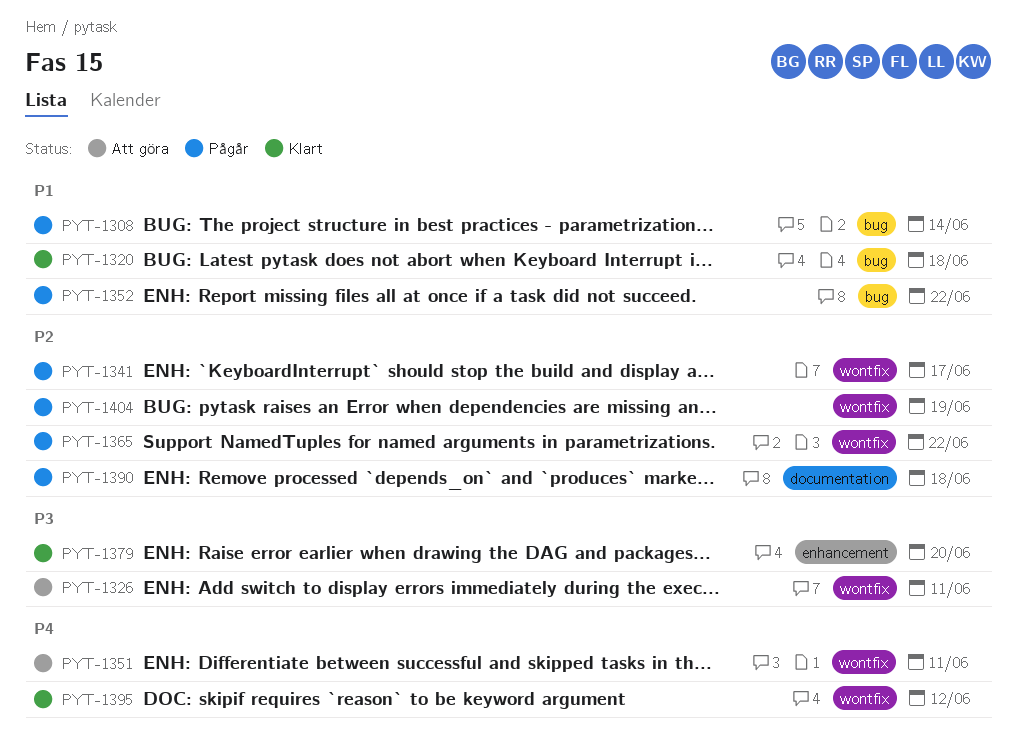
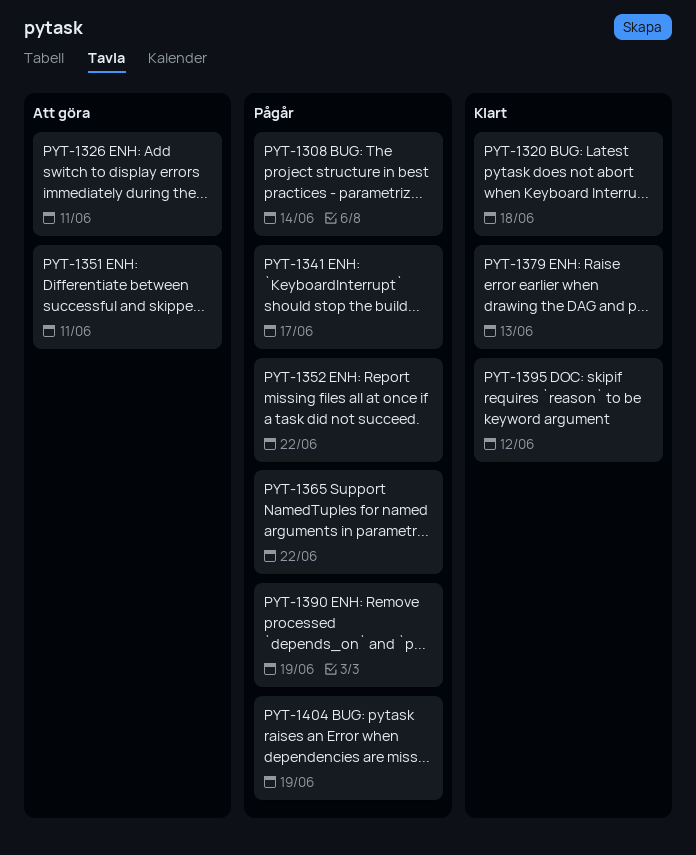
PYT-1379, due: Jun 20 -> Jun 13
PYT-1390, due: Jun 18 -> Jun 19

